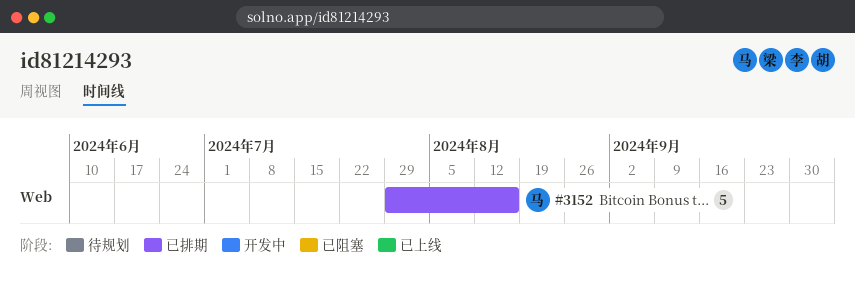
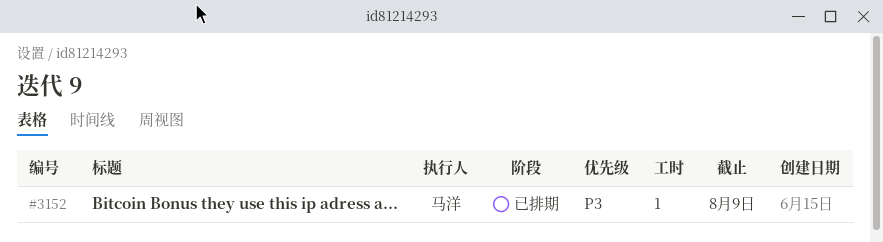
#3152, estimate: 5 -> 1
#3152, due: Aug 16 -> Aug 9

